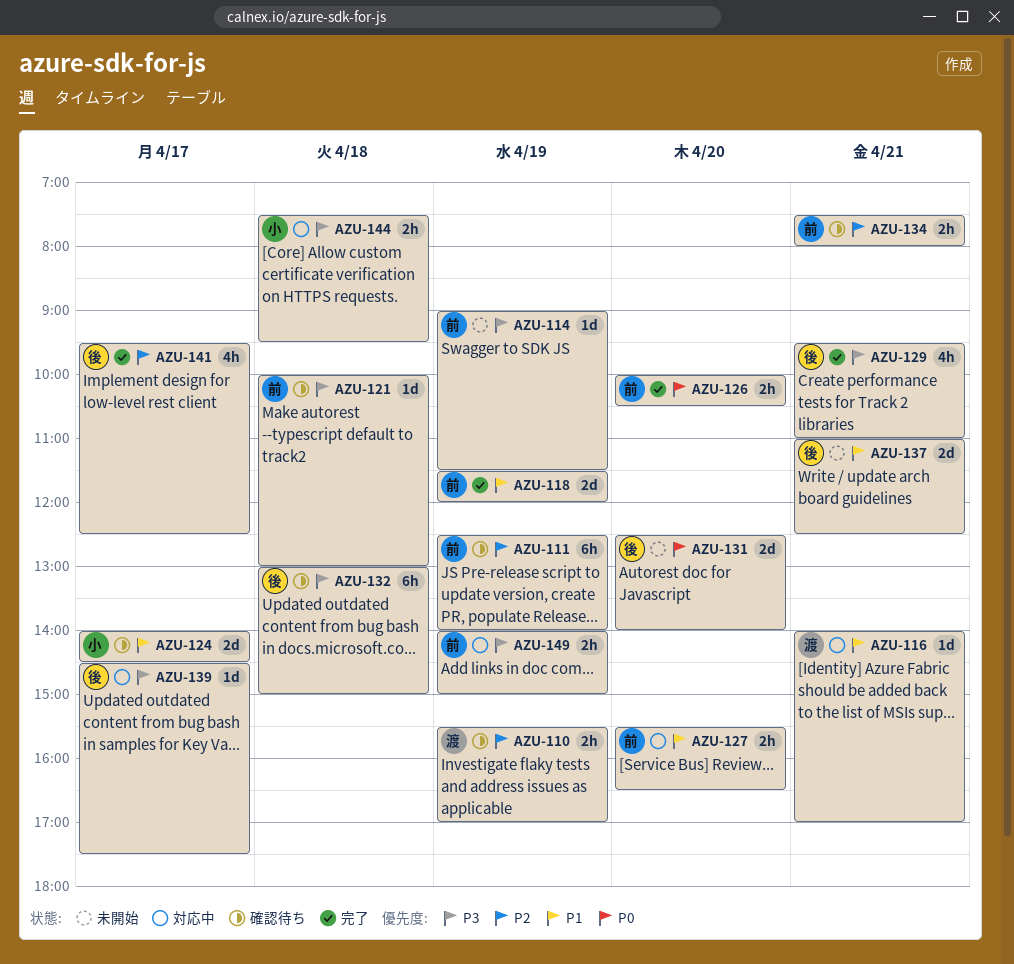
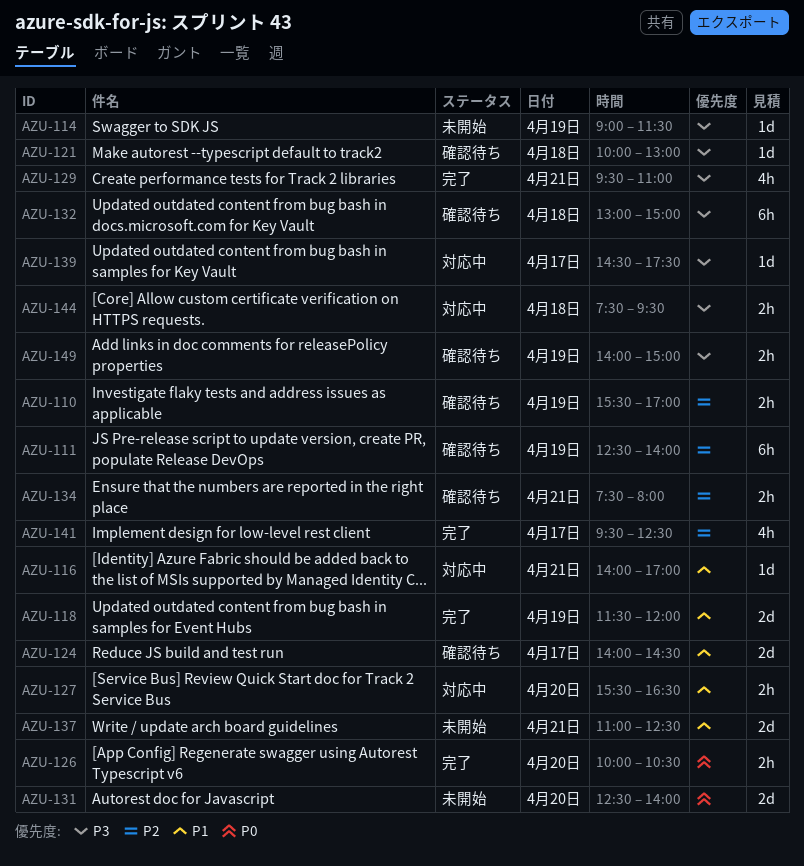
AZU-149, status: 対応中 -> 確認待ち

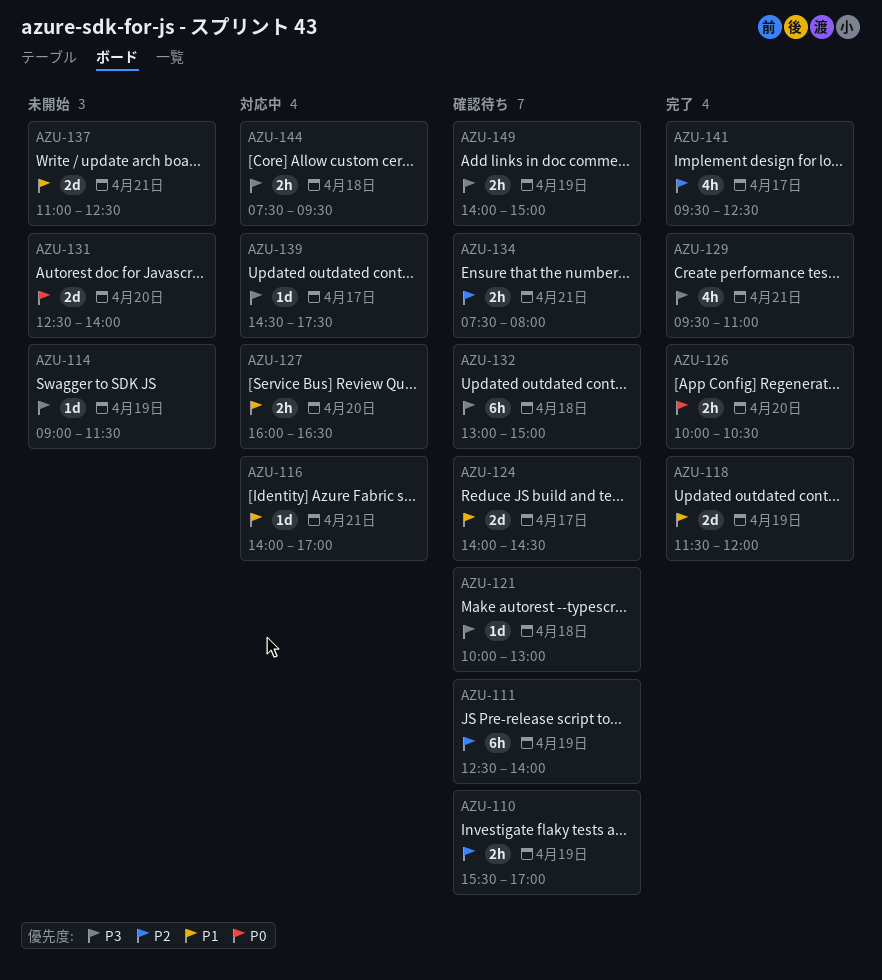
AZU-127, begins: 15:30 -> 16:00

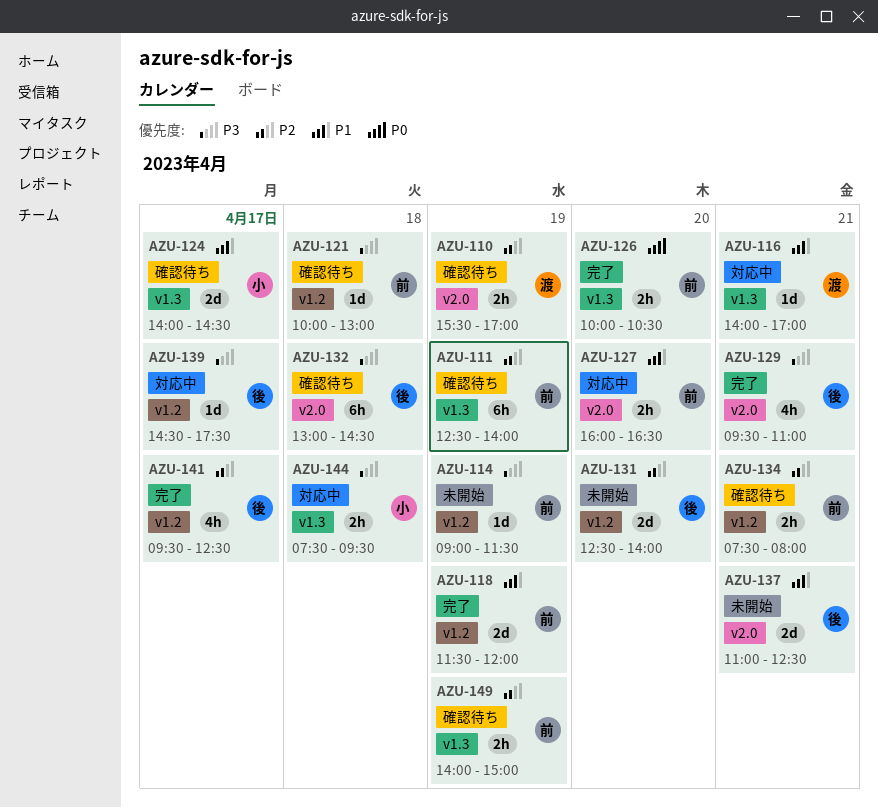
AZU-131, priority: P0 -> P2
AZU-132, ends: 15:00 -> 14:30
AZU-149, priority: P3 -> P2

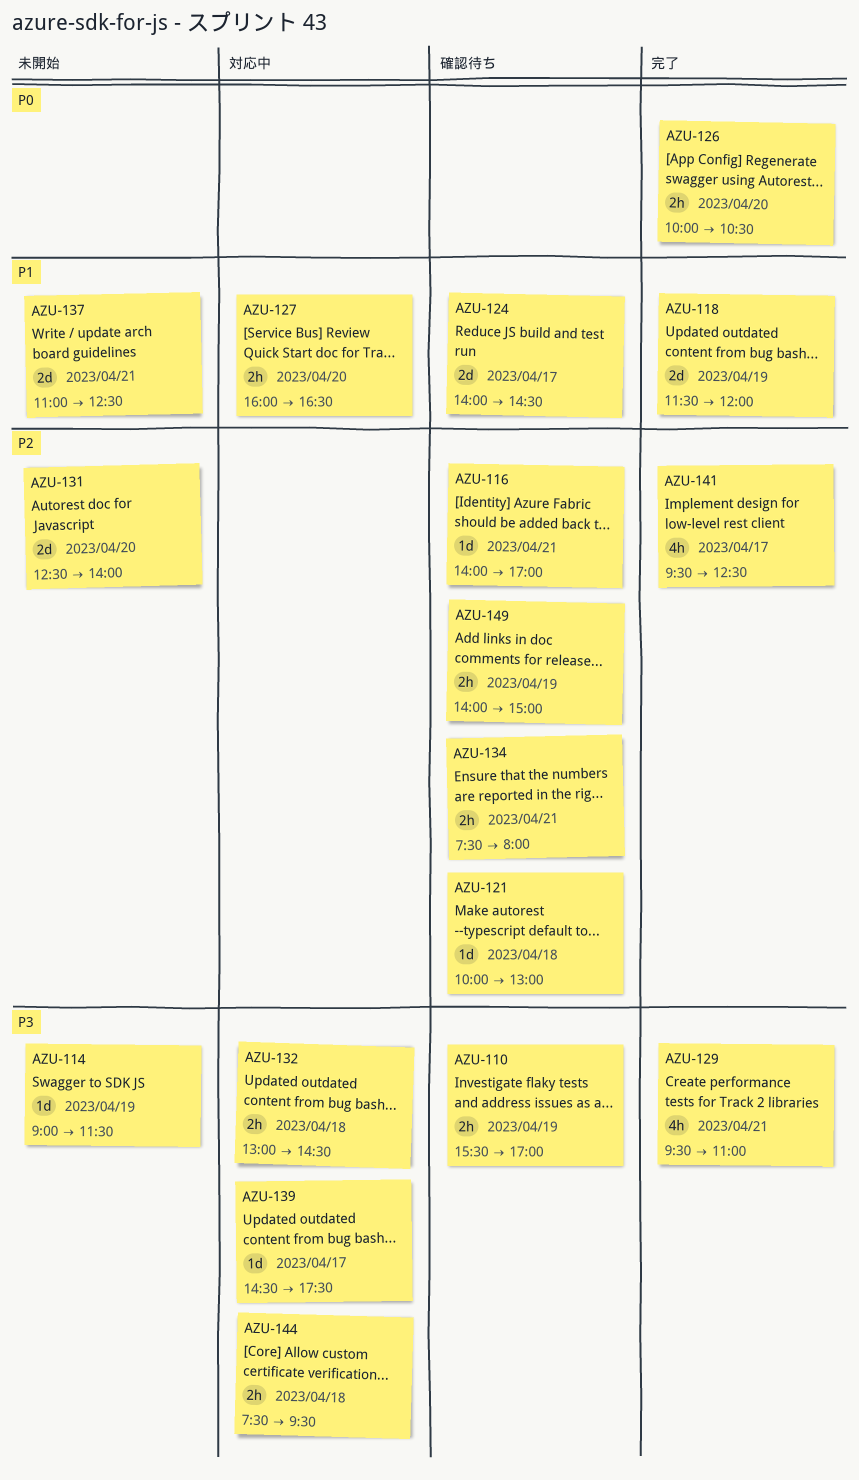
AZU-110, priority: P2 -> P3
AZU-111: present -> none
AZU-116, status: 対応中 -> 確認待ち
AZU-116, priority: P1 -> P2
AZU-121, priority: P3 -> P2
AZU-132, status: 確認待ち -> 対応中
AZU-132, estimate: 6h -> 2h

